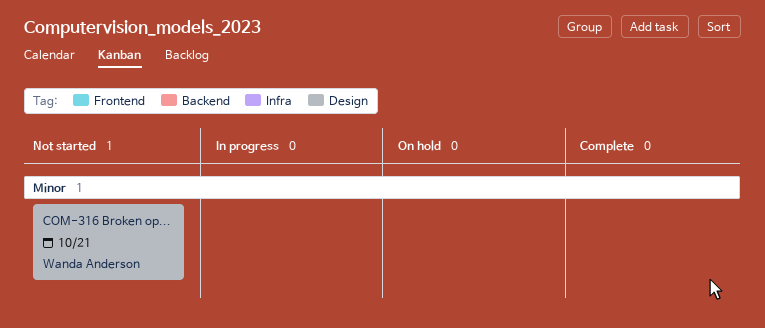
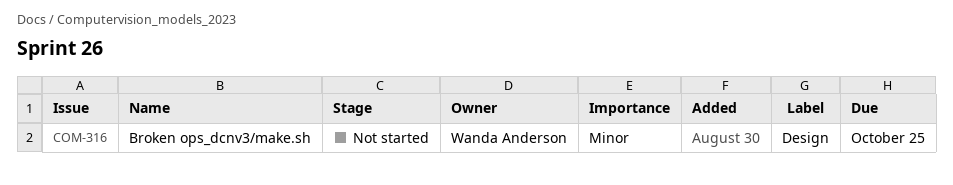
COM-316, due: Oct 21 -> Oct 25

